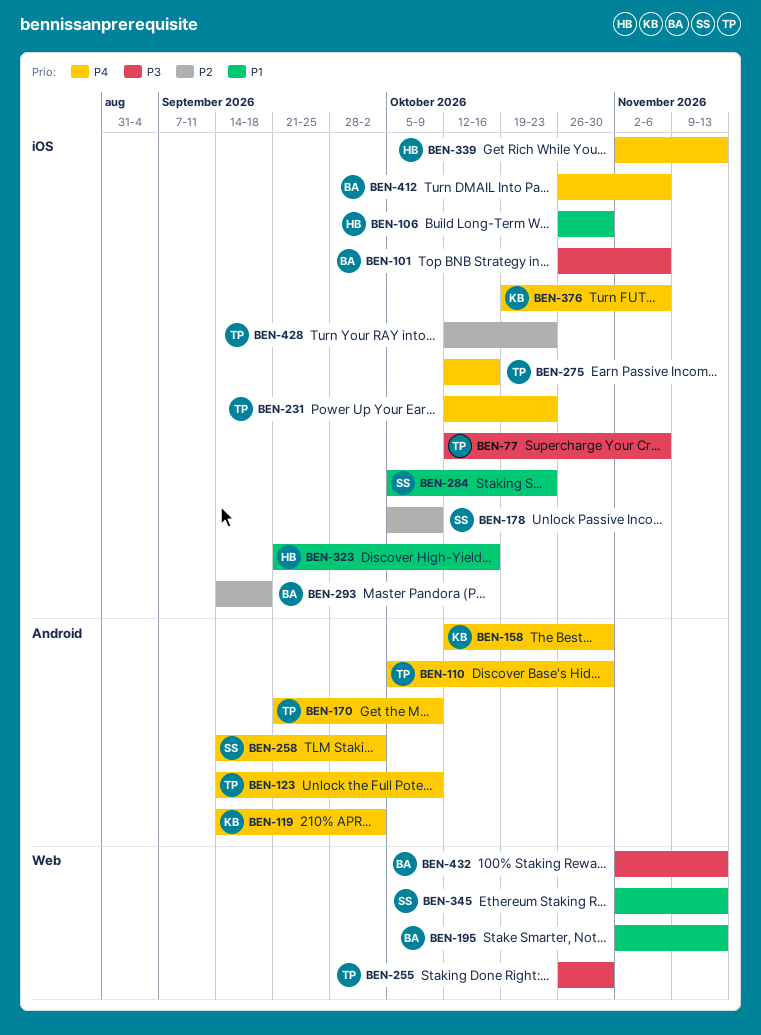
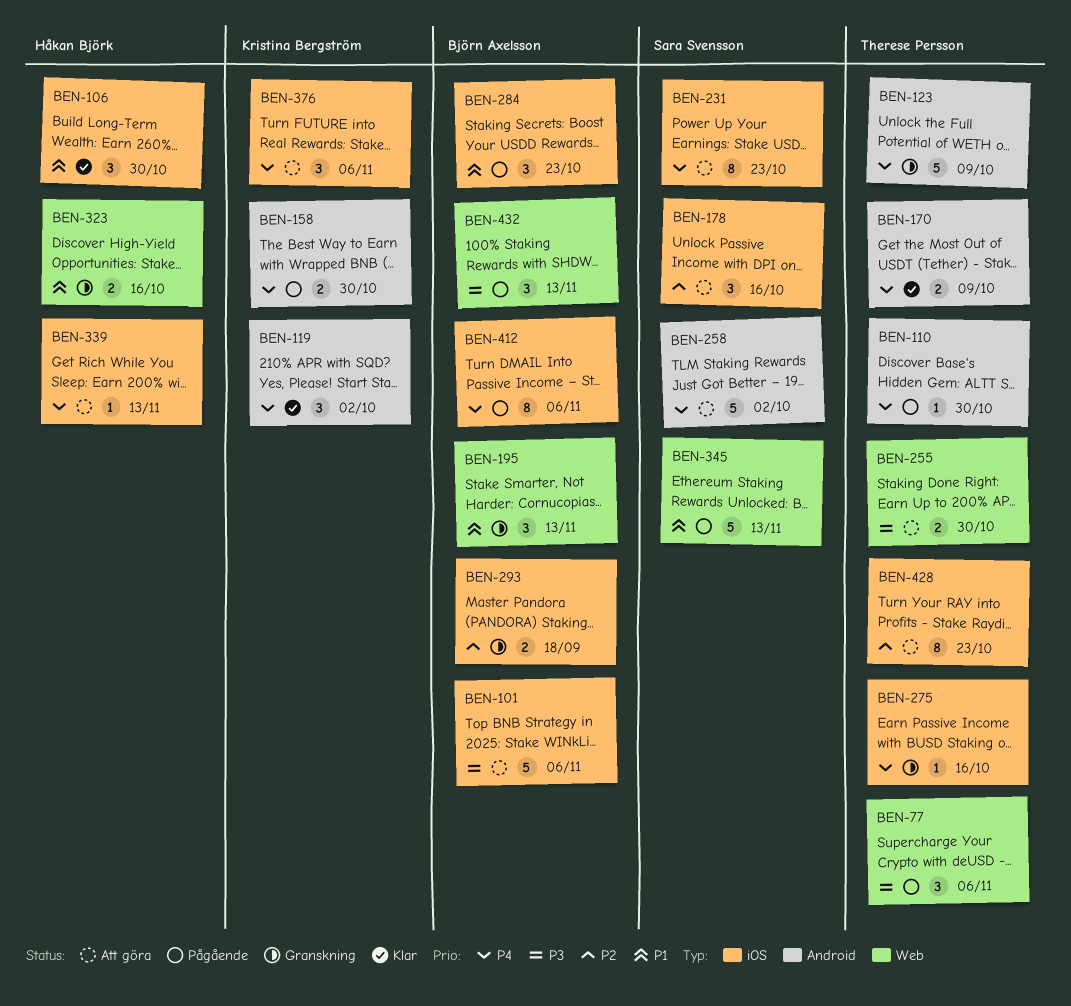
BEN-77, label: iOS -> Web
BEN-178, due: Oct 9 -> Oct 16
BEN-231, owner: Therese Persson -> Sara Svensson
BEN-284, owner: Sara Svensson -> Björn Axelsson
BEN-323, label: iOS -> Web

